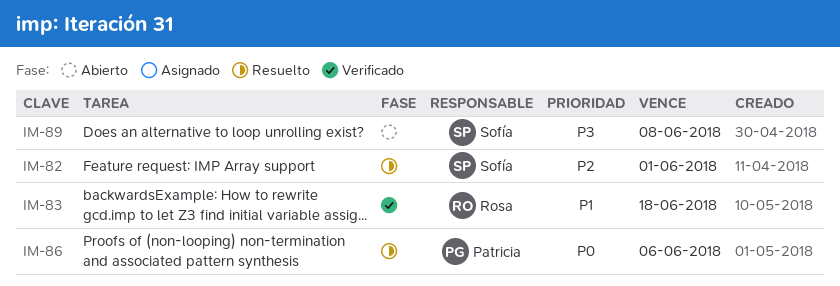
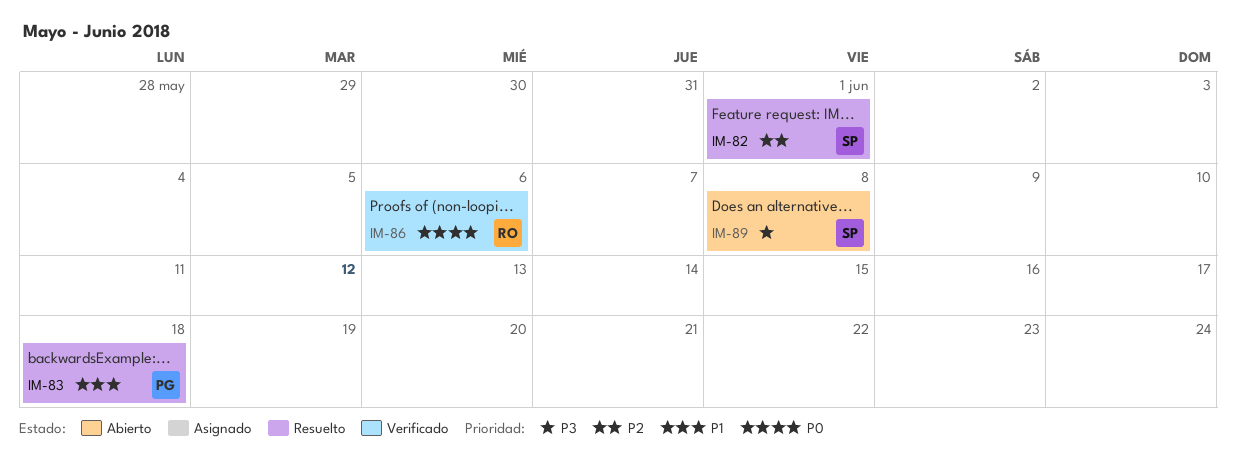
IM-83, status: Verificado -> Resuelto
IM-83, owner: Rosa -> Patricia
IM-86, status: Resuelto -> Verificado
IM-86, owner: Patricia -> Rosa

